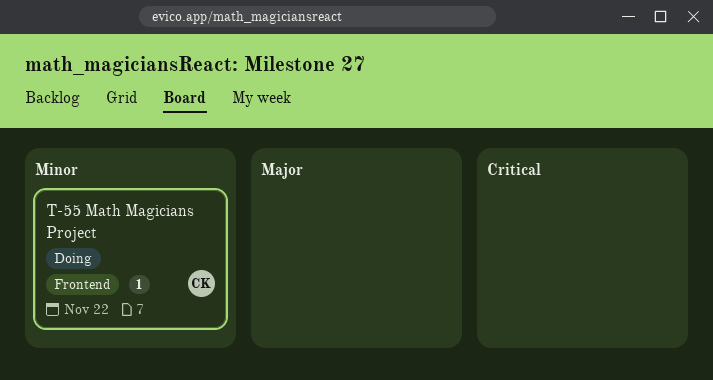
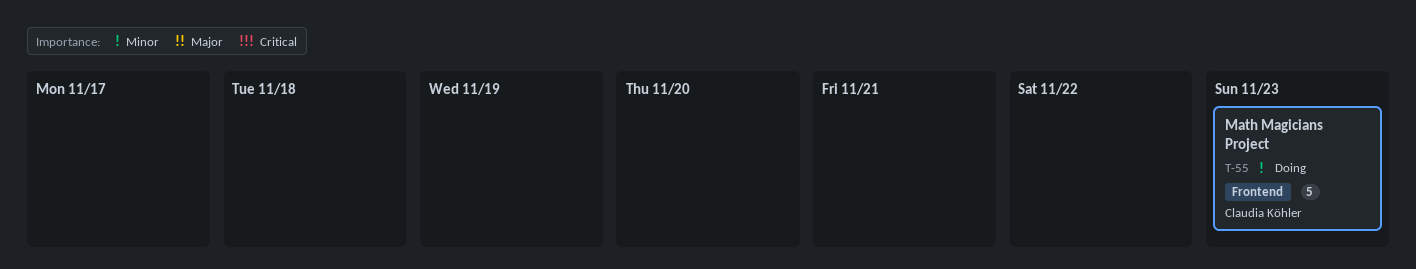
T-55, estimate: 1 -> 5
T-55, due: Nov 22 -> Nov 23

